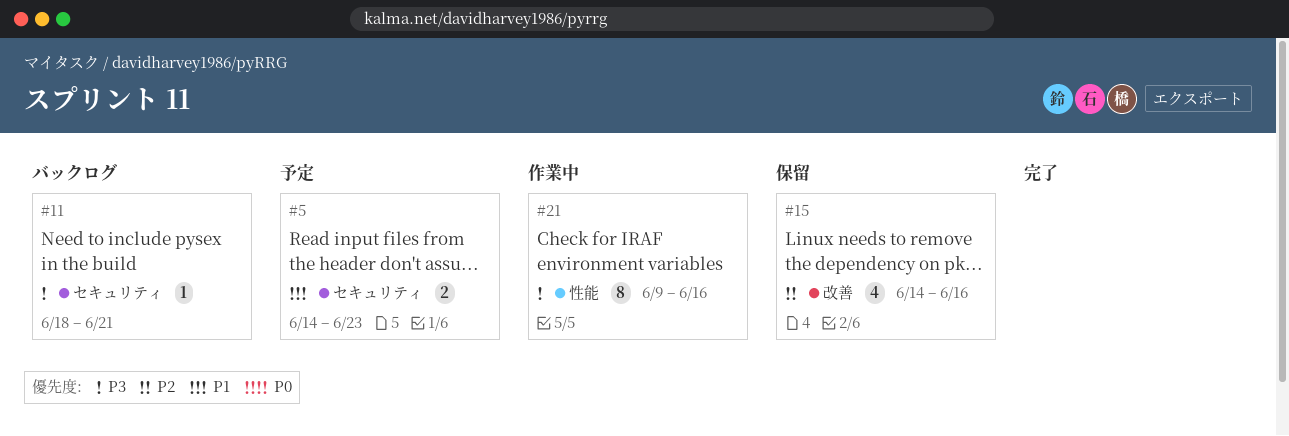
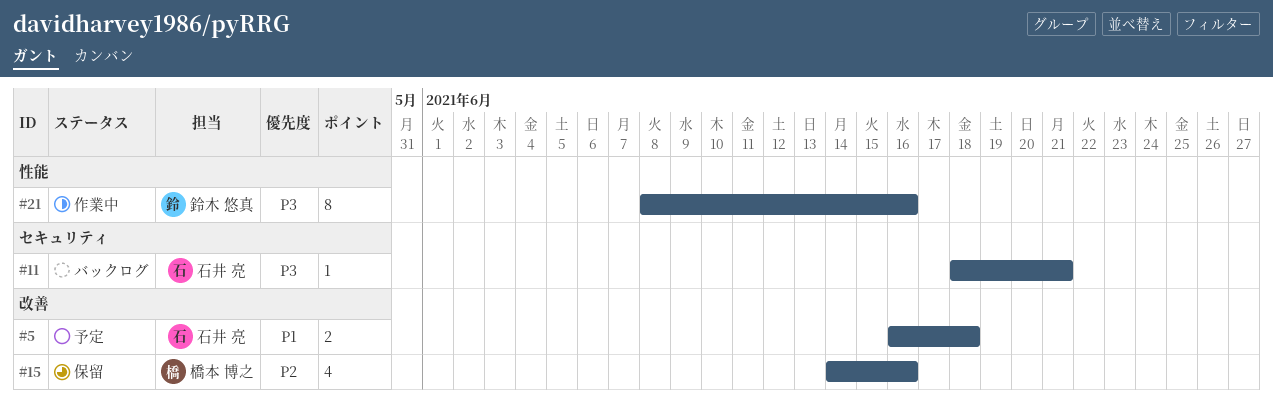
#5, label: セキュリティ -> 改善
#5, start: Jun 14 -> Jun 16
#5, due: Jun 23 -> Jun 18
#21, start: Jun 9 -> Jun 8

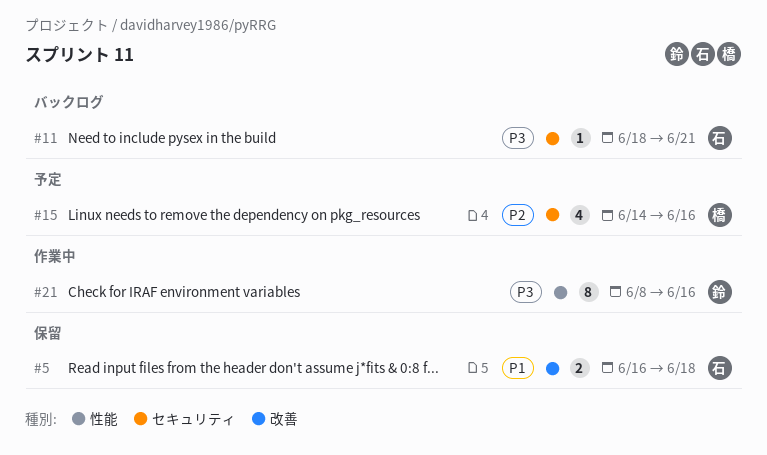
#5, status: 予定 -> 保留
#15, status: 保留 -> 予定
#15, label: 改善 -> セキュリティ

